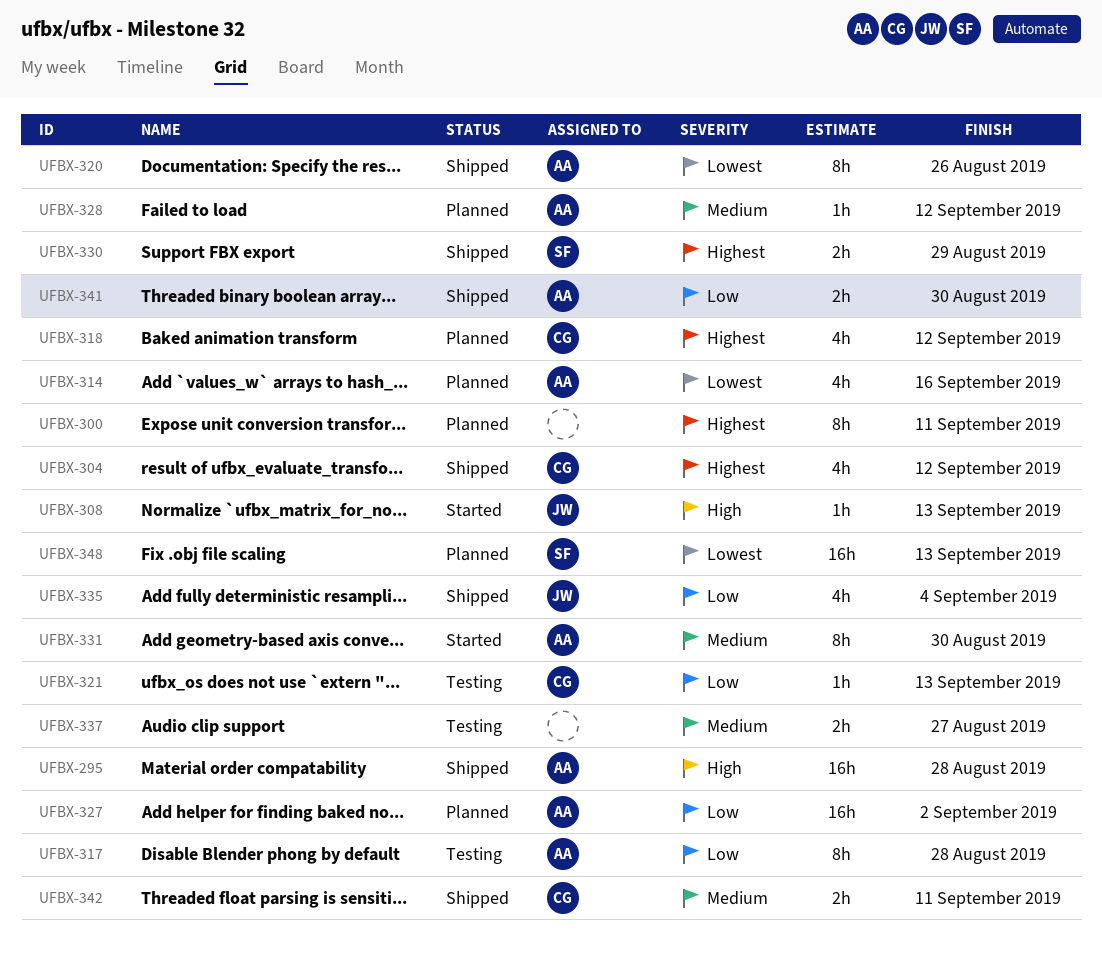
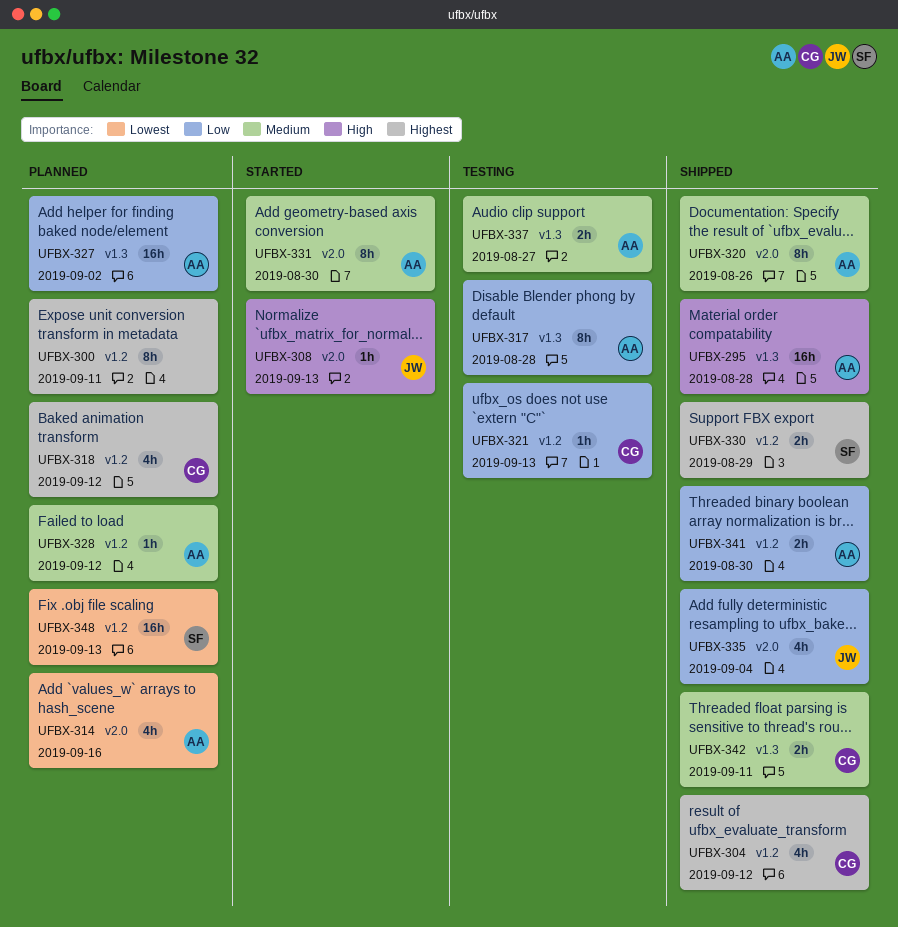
UFBX-320, priority: Lowest -> Medium
UFBX-337, owner: none -> AA

